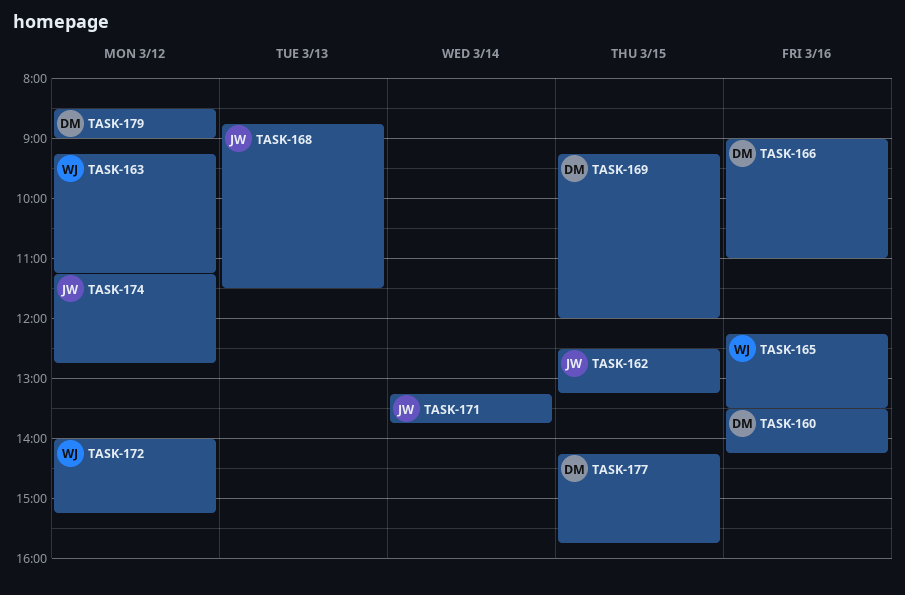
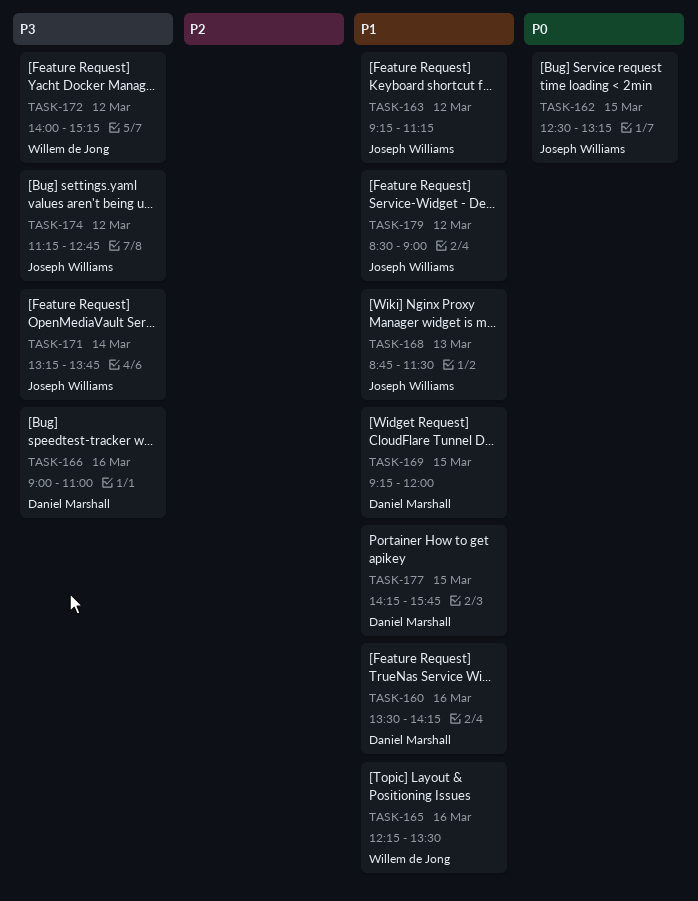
TASK-163, owner: Willem de Jong -> Joseph Williams
TASK-179, owner: Daniel Marshall -> Joseph Williams

